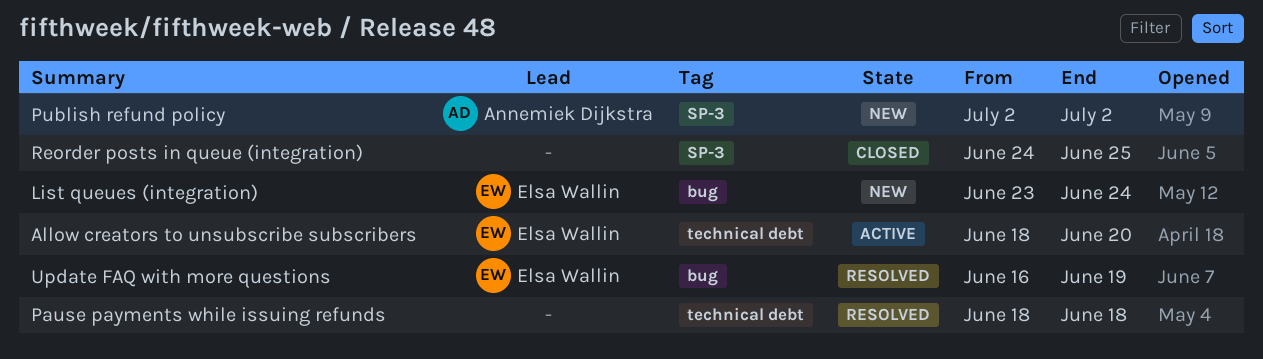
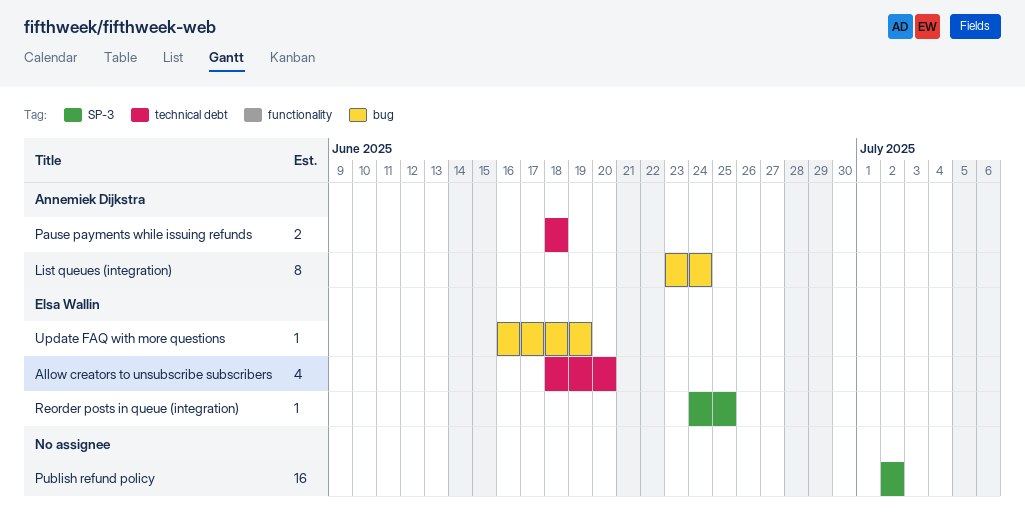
List queues (integration), owner: Elsa Wallin -> Annemiek Dijkstra
Pause payments while issuing refunds, owner: none -> Annemiek Dijkstra
Publish refund policy, owner: Annemiek Dijkstra -> none
Reorder posts in queue (integration), owner: none -> Elsa Wallin

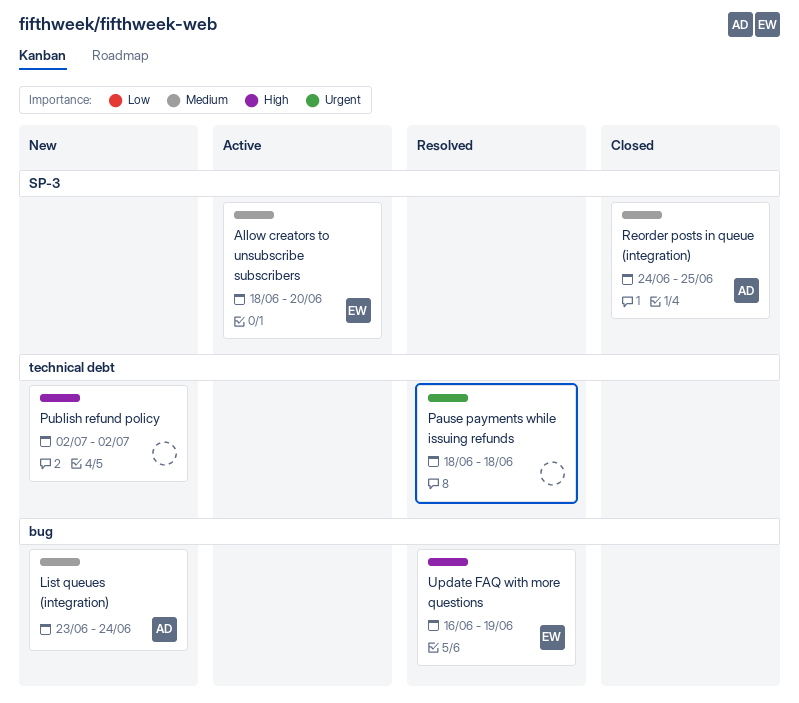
Allow creators to unsubscribe subscribers, label: technical debt -> SP-3
Pause payments while issuing refunds, owner: Annemiek Dijkstra -> none
Publish refund policy, label: SP-3 -> technical debt
Reorder posts in queue (integration), owner: Elsa Wallin -> Annemiek Dijkstra

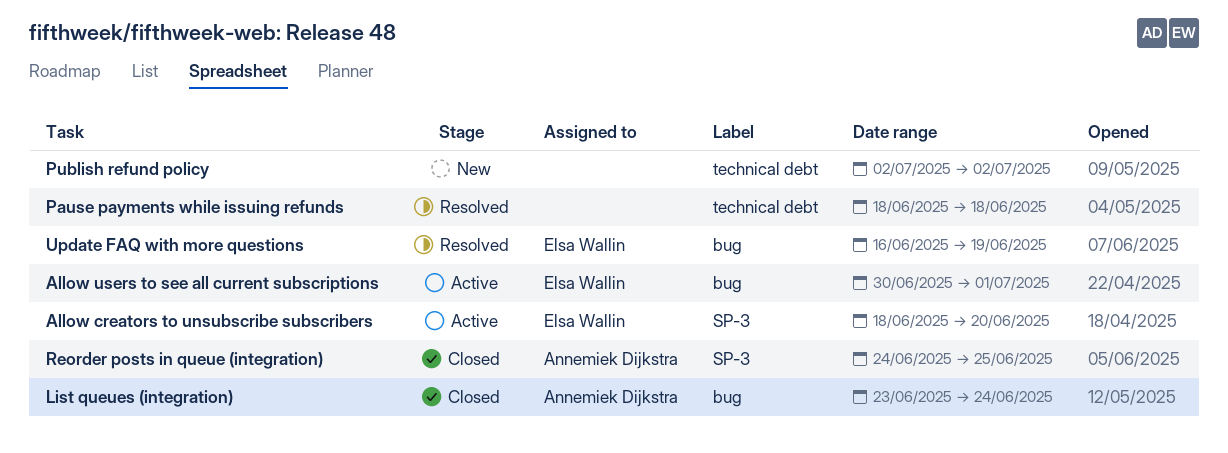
Allow users to see all current subscriptions: none -> present
List queues (integration), status: New -> Closed

